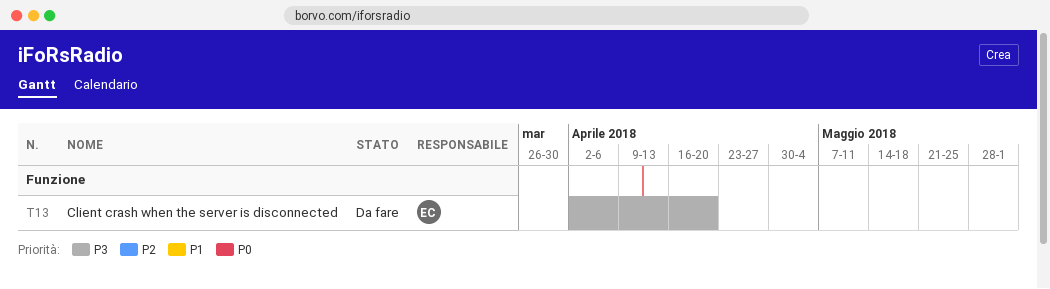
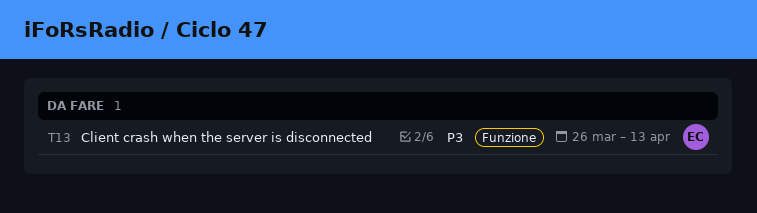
T13, start: Apr 2 -> Mar 26
T13, due: Apr 20 -> Apr 13

